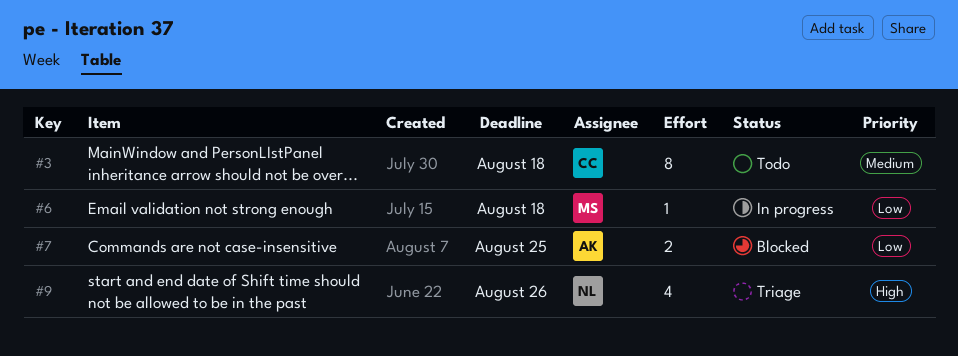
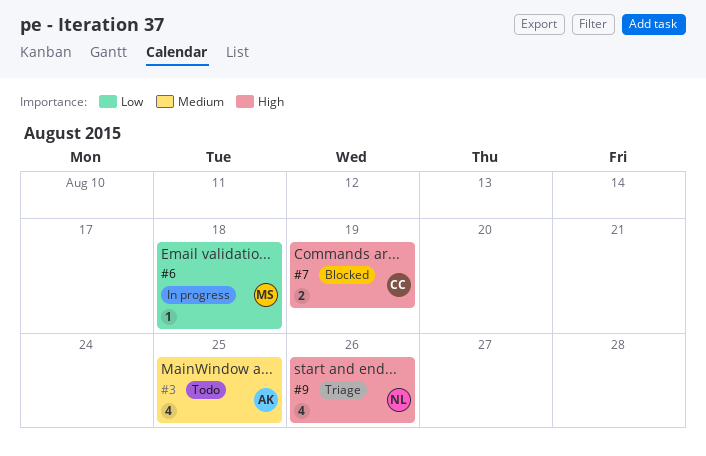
#3, owner: CC -> AK
#3, estimate: 8 -> 4
#3, due: Aug 18 -> Aug 25
#7, owner: AK -> CC
#7, priority: Low -> High
#7, due: Aug 25 -> Aug 19

